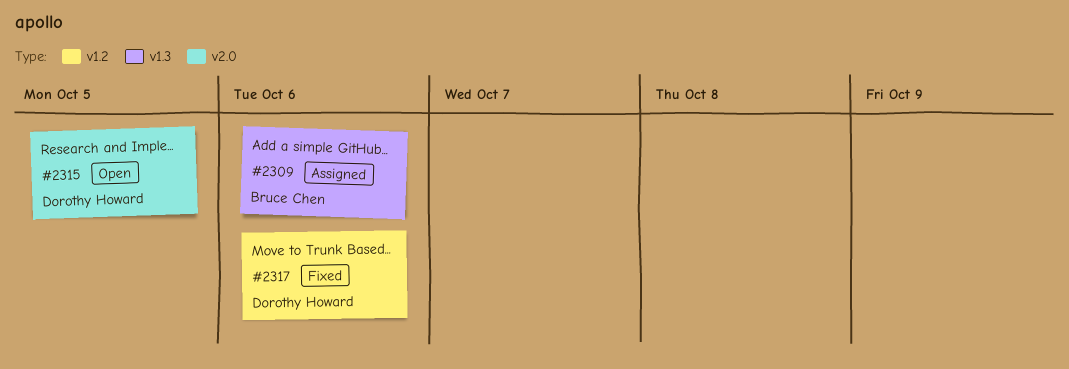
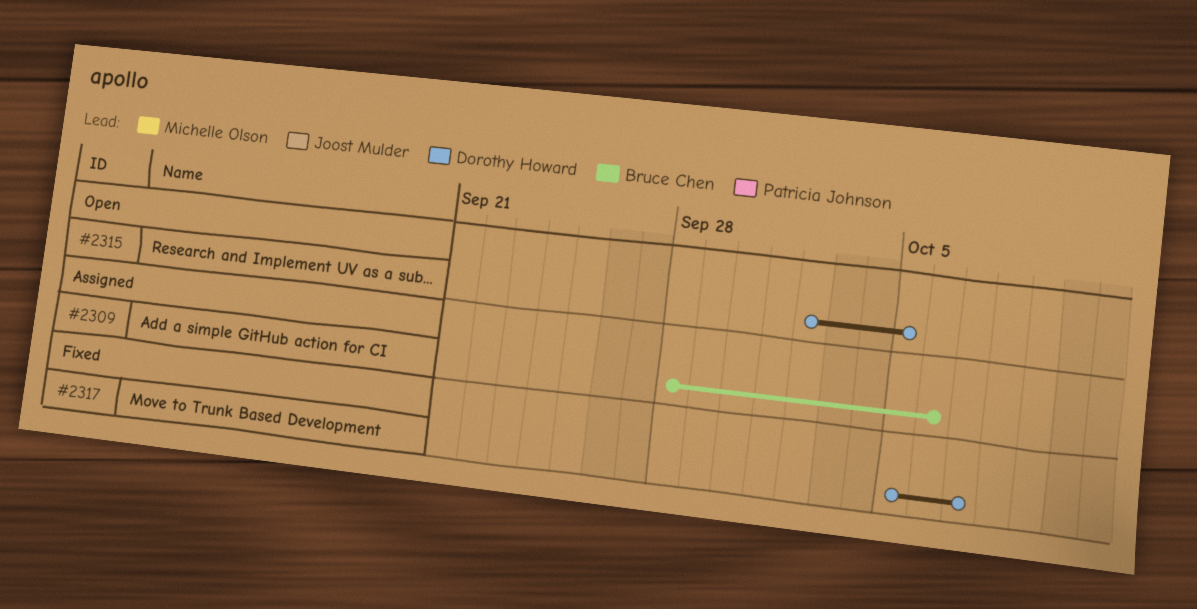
#2317, due: Oct 6 -> Oct 7

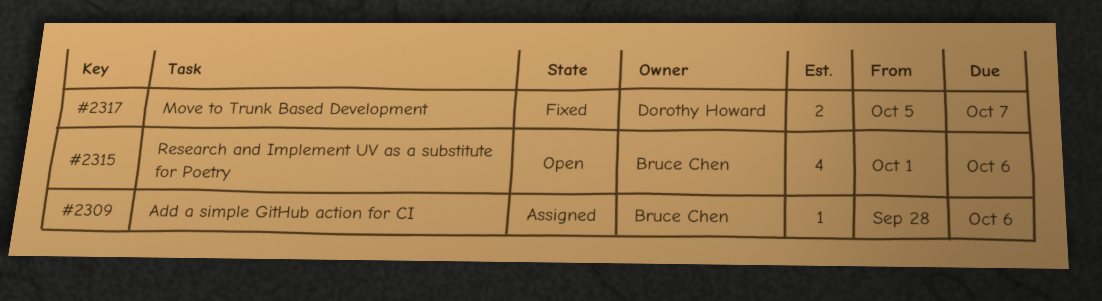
#2315, owner: Dorothy Howard -> Bruce Chen
#2315, start: Oct 2 -> Oct 1
#2315, due: Oct 5 -> Oct 6

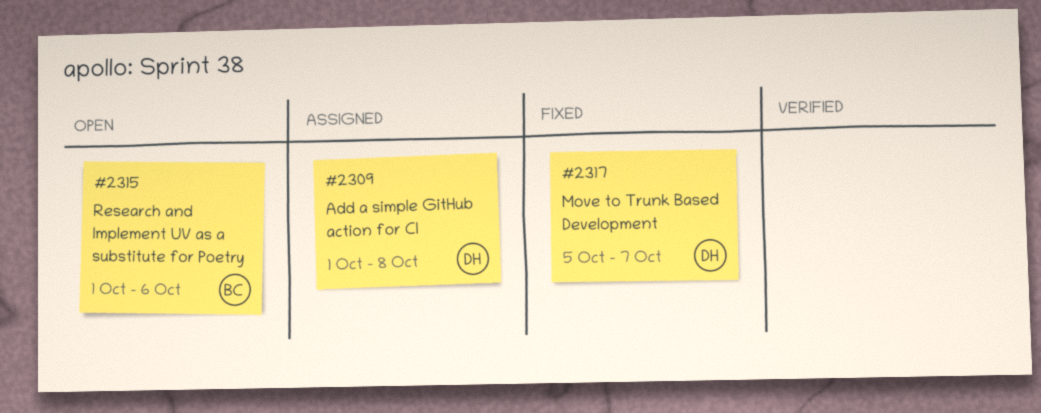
#2309, owner: Bruce Chen -> Dorothy Howard
#2309, start: Sep 28 -> Oct 1
#2309, due: Oct 6 -> Oct 8

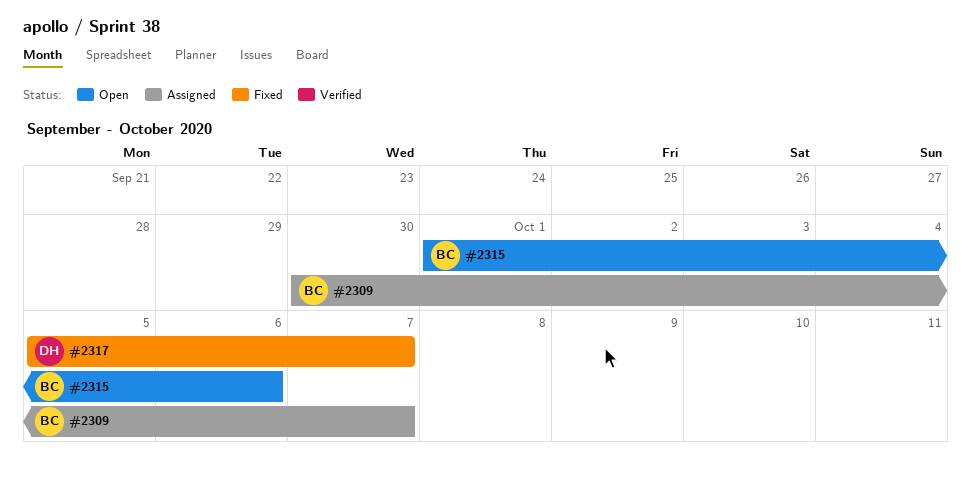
#2309, owner: DH -> BC
#2309, start: Oct 1 -> Sep 30
#2309, due: Oct 8 -> Oct 7

